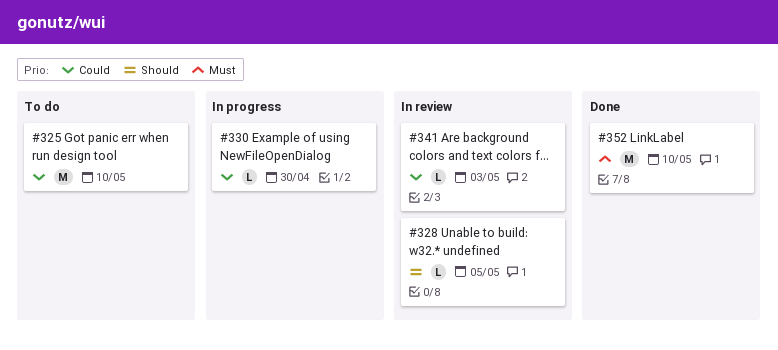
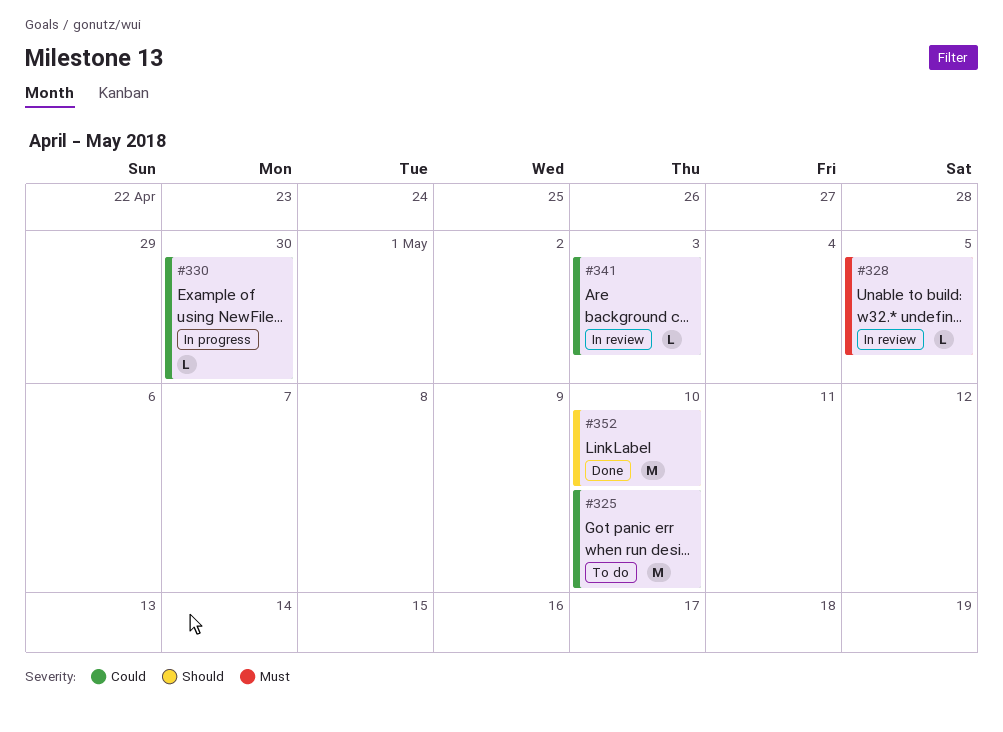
#328, priority: Should -> Must
#352, priority: Must -> Should

